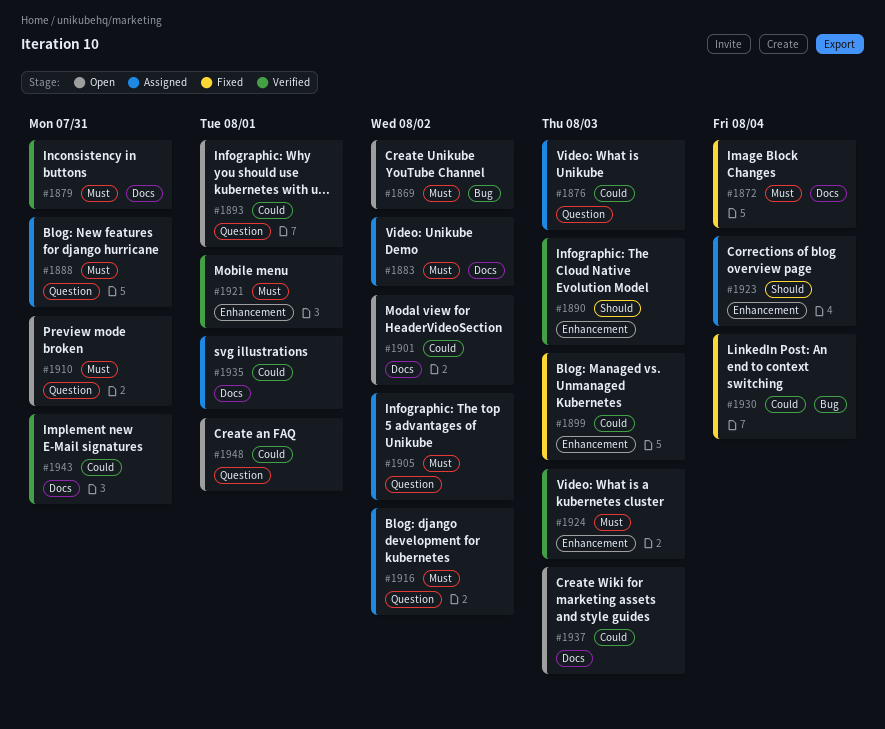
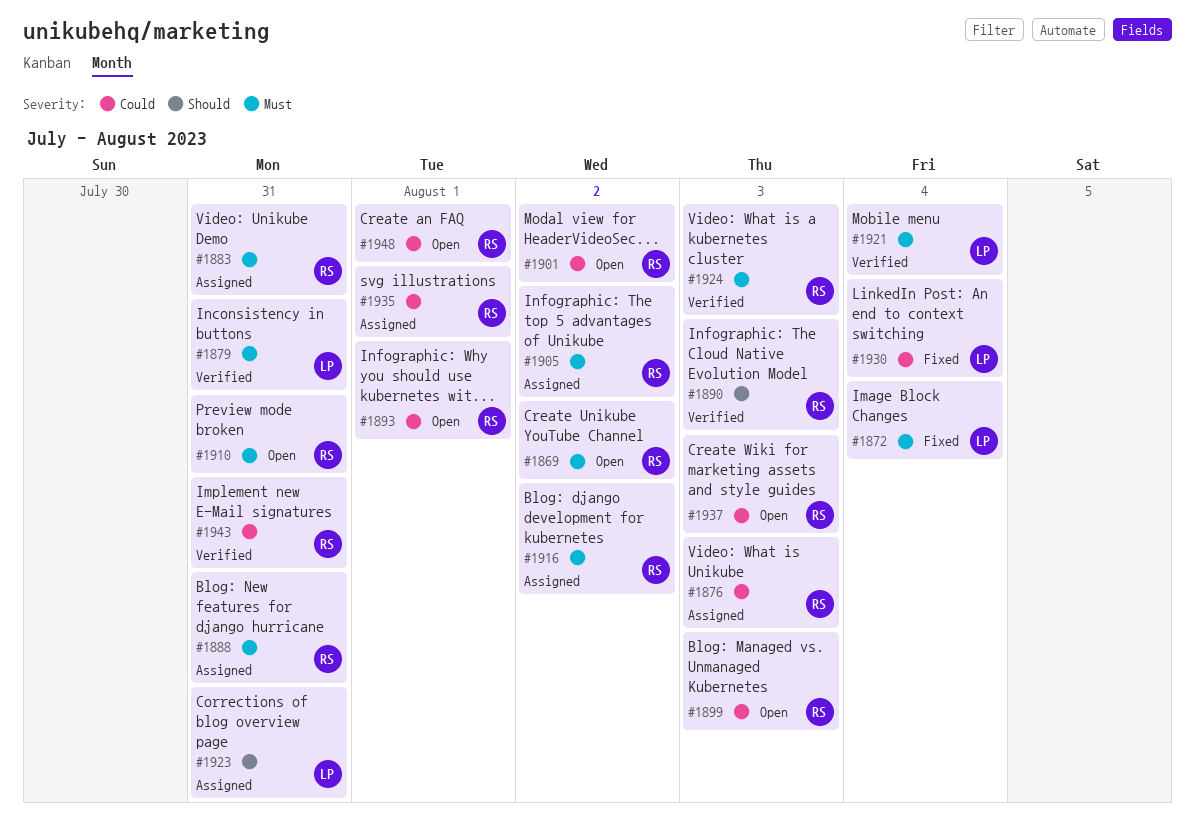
#1883, due: Aug 2 -> Jul 31
#1899, status: Fixed -> Open
#1921, due: Aug 1 -> Aug 4
#1923, due: Aug 4 -> Jul 31

